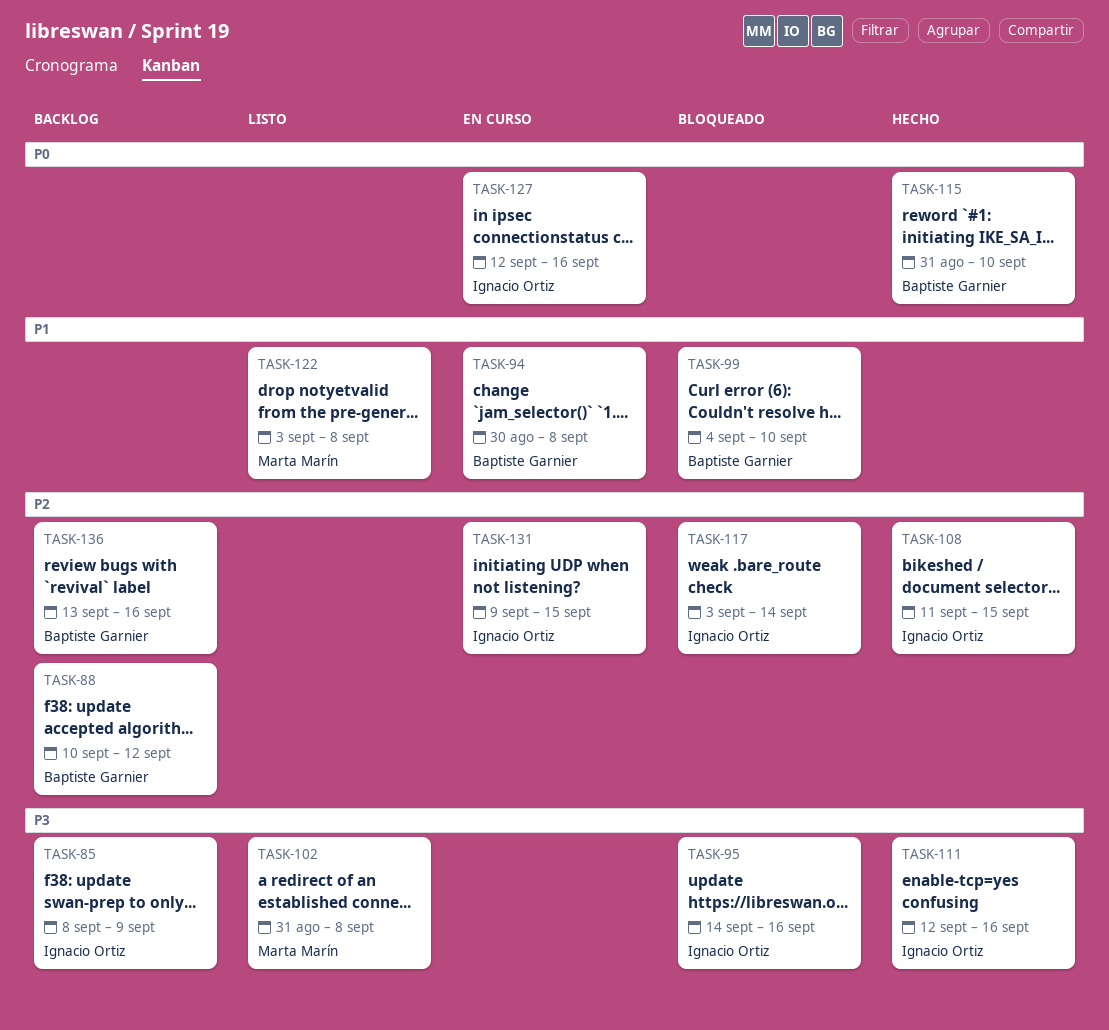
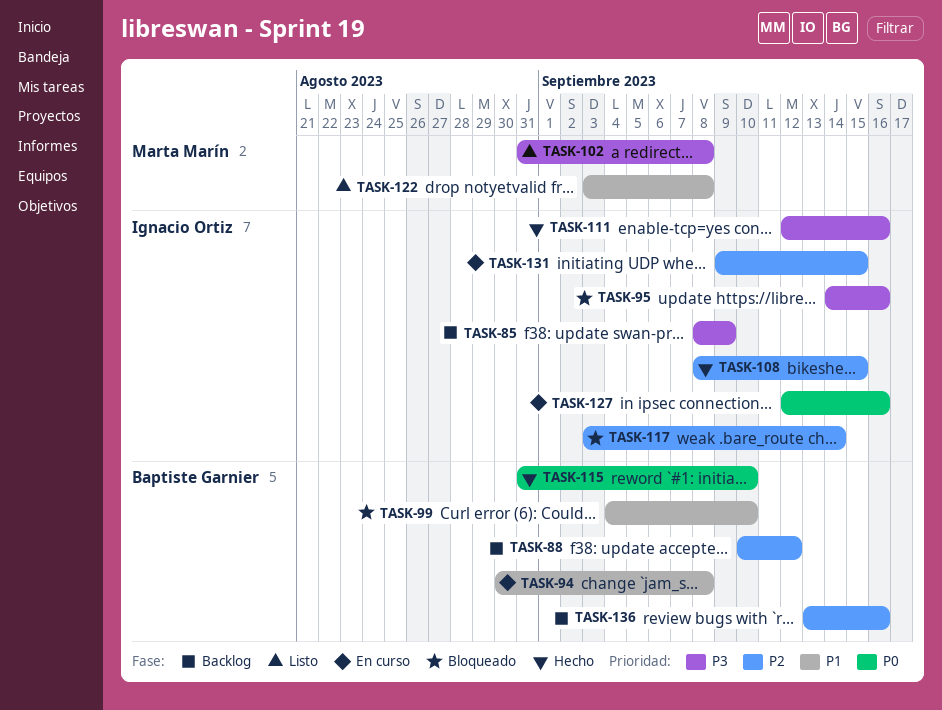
TASK-108, start: Sep 11 -> Sep 8

